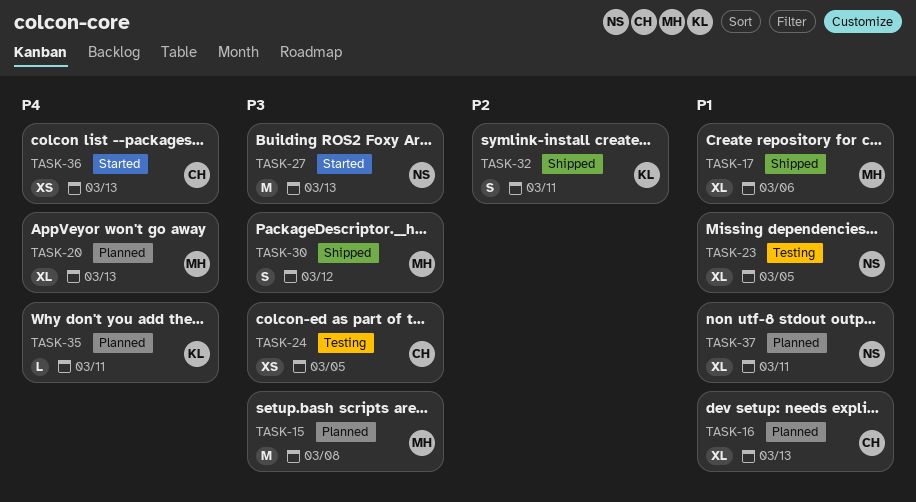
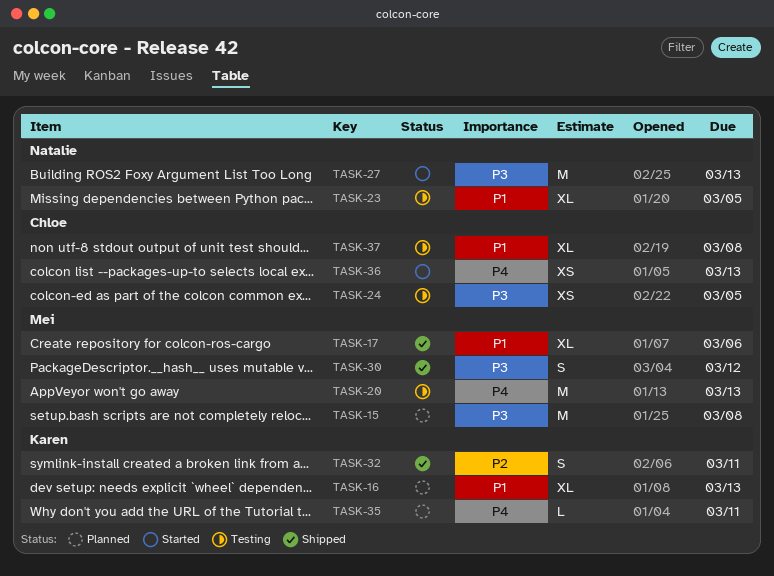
TASK-16, owner: Chloe -> Karen
TASK-20, status: Planned -> Testing
TASK-20, estimate: XL -> M
TASK-37, status: Planned -> Testing
TASK-37, owner: Natalie -> Chloe
TASK-37, due: Mar 11 -> Mar 8

